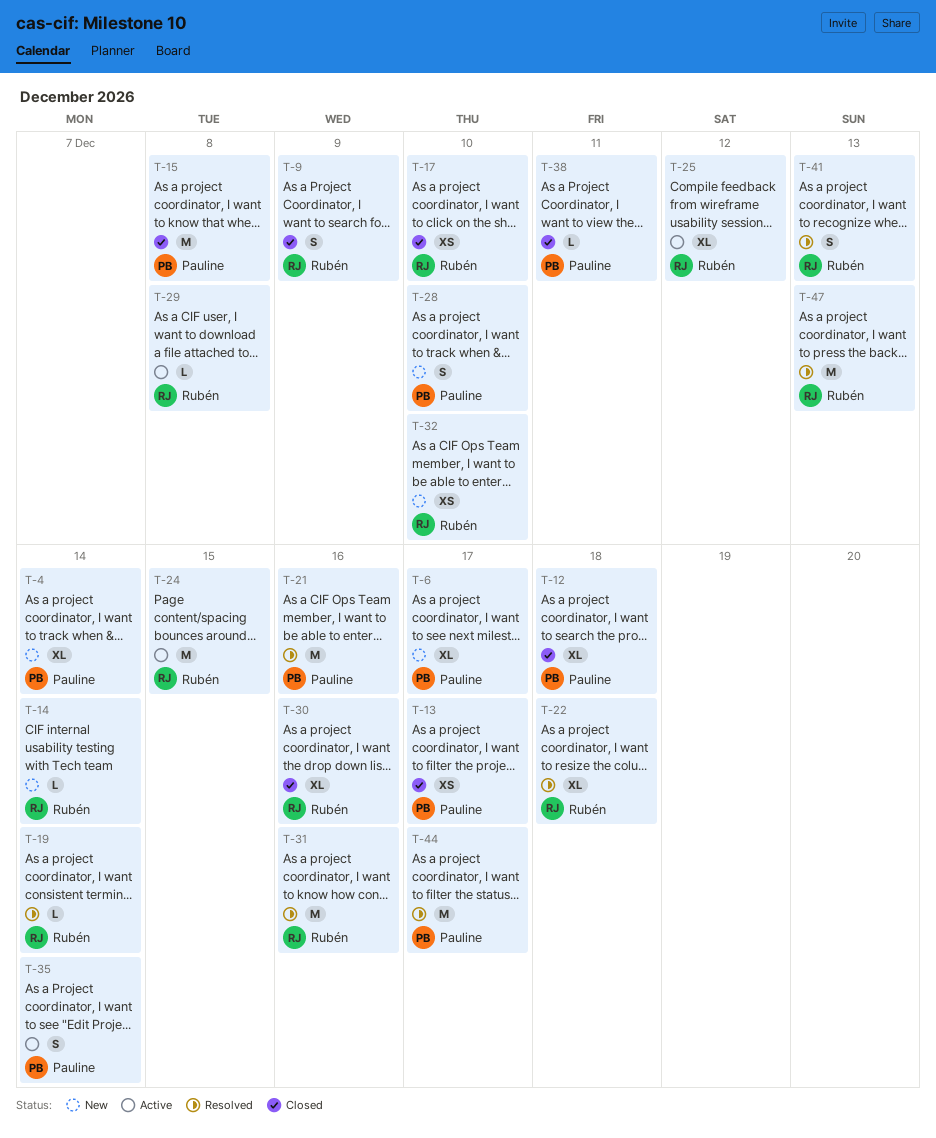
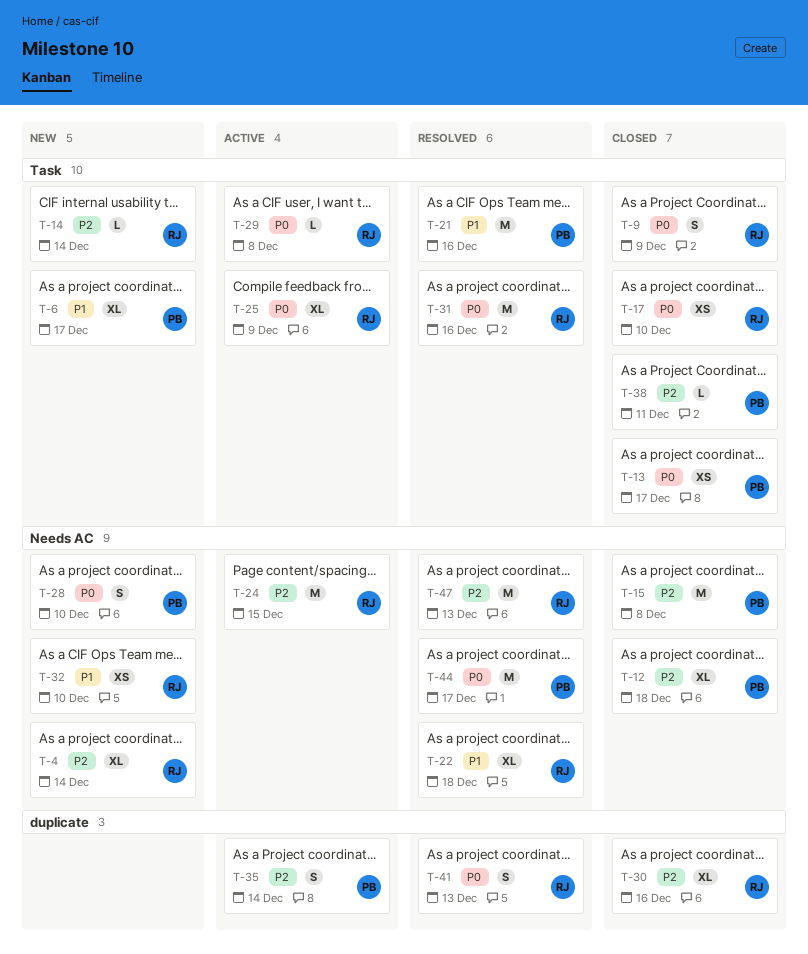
T-4, owner: Pauline -> Rubén
T-19: present -> none
T-25, due: Dec 12 -> Dec 9

